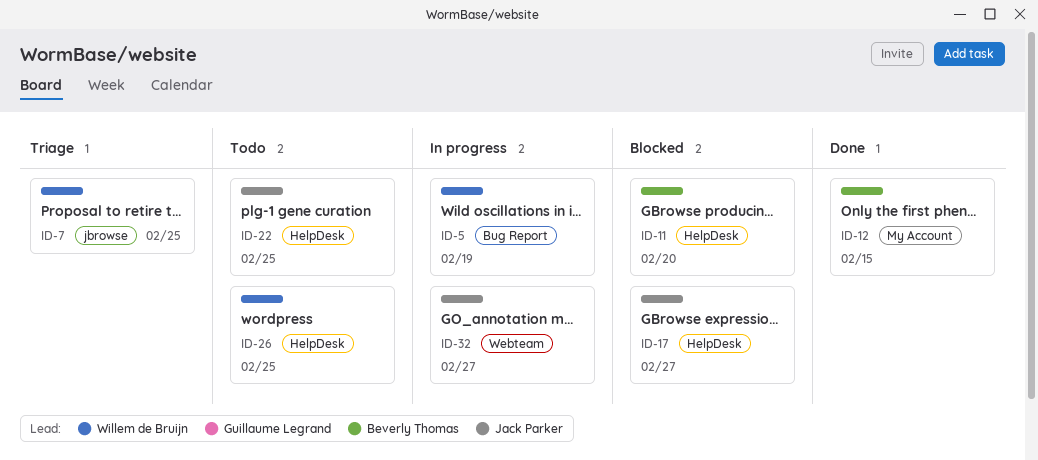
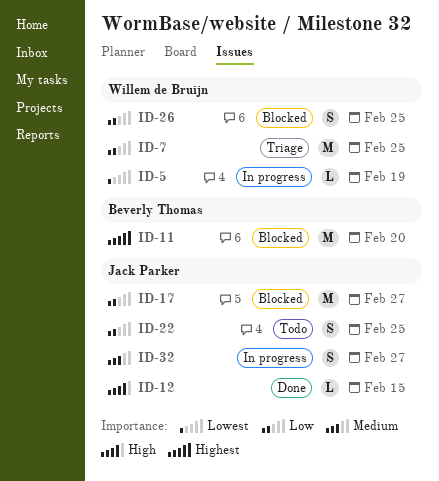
ID-12, owner: Beverly Thomas -> Jack Parker
ID-26, status: Todo -> Blocked

